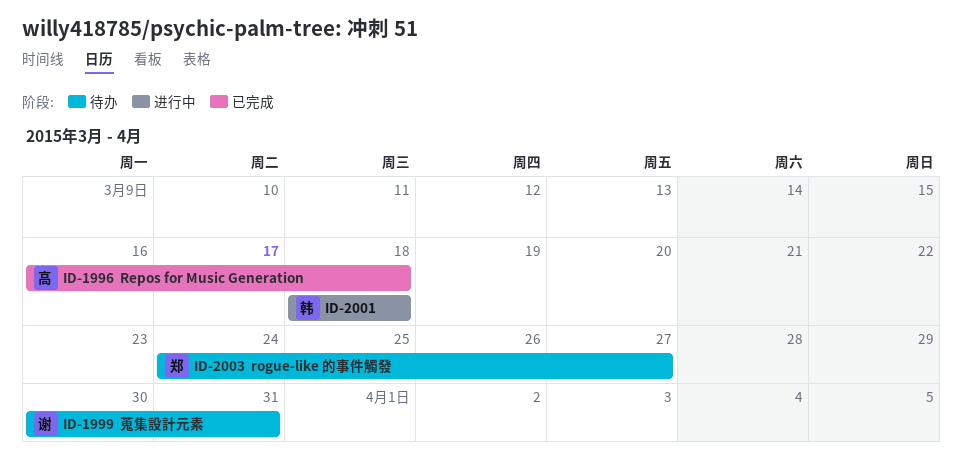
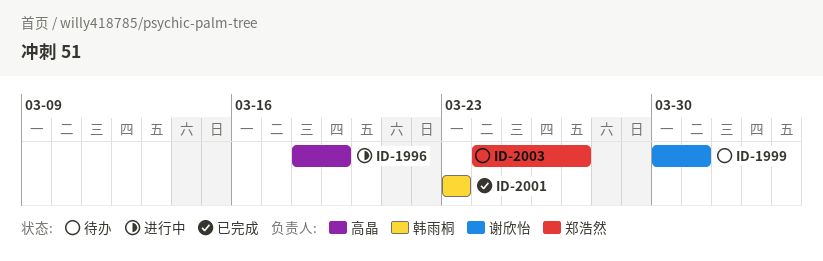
ID-1996, status: 已完成 -> 进行中
ID-1996, start: Mar 16 -> Mar 18
ID-1996, due: Mar 18 -> Mar 19
ID-2001, status: 进行中 -> 已完成
ID-2001, start: Mar 18 -> Mar 23
ID-2001, due: Mar 18 -> Mar 23

